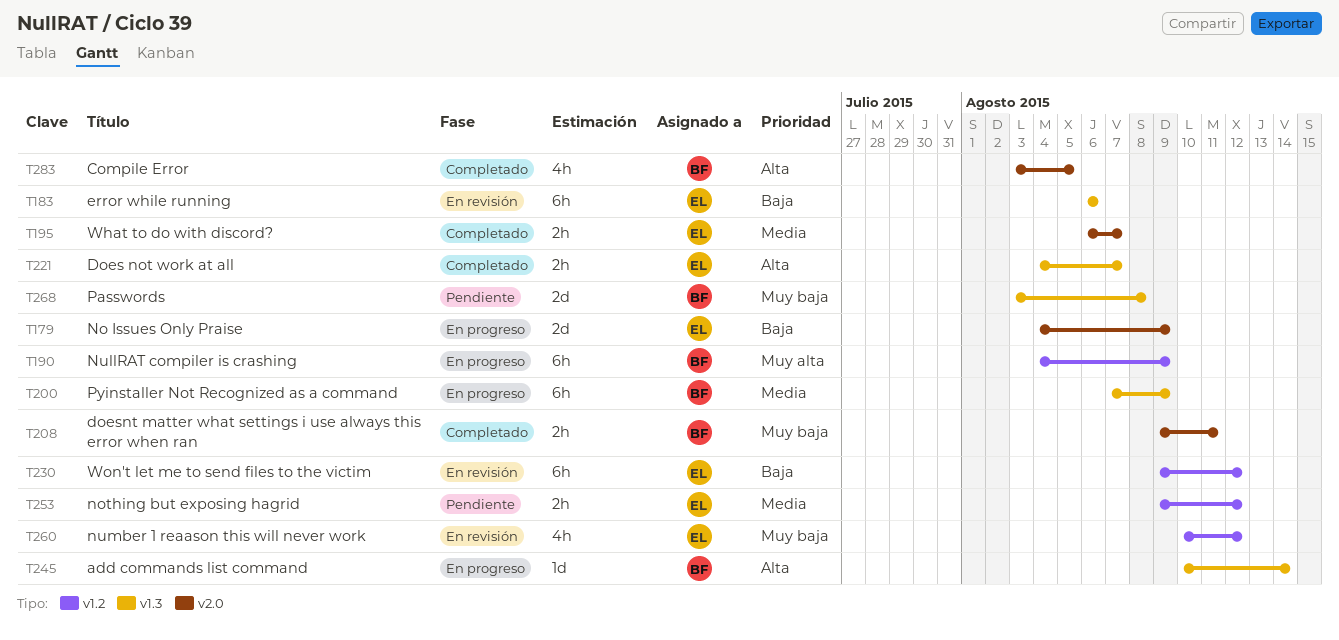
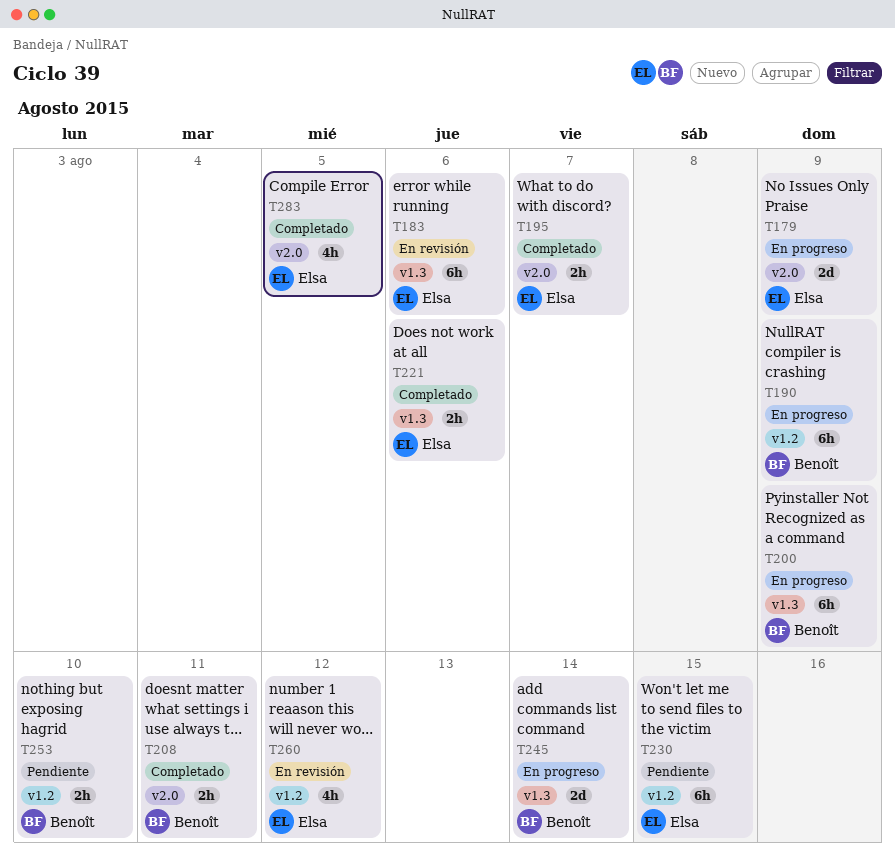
T221, due: Aug 7 -> Aug 6
T230, status: En revisión -> Pendiente
T230, due: Aug 12 -> Aug 15
T245, estimate: 1d -> 2d
T253, owner: Elsa -> Benoît
T253, due: Aug 12 -> Aug 10
T268: present -> none
T283, owner: Benoît -> Elsa

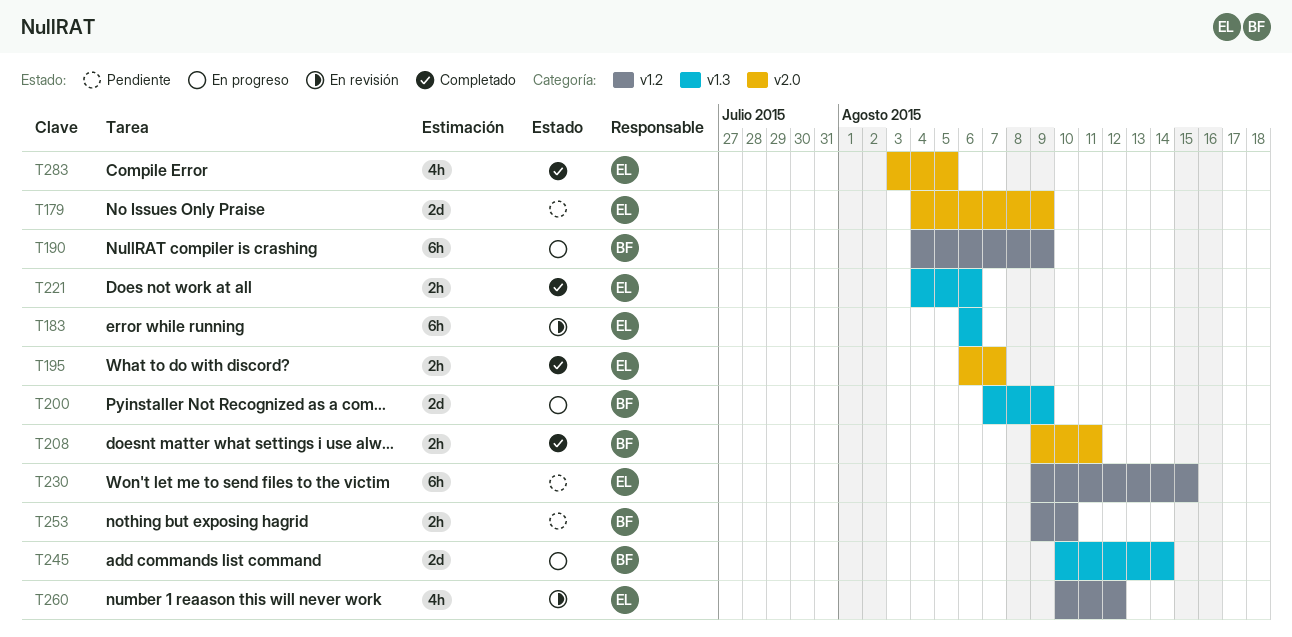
T179, status: En progreso -> Pendiente
T200, estimate: 6h -> 2d

